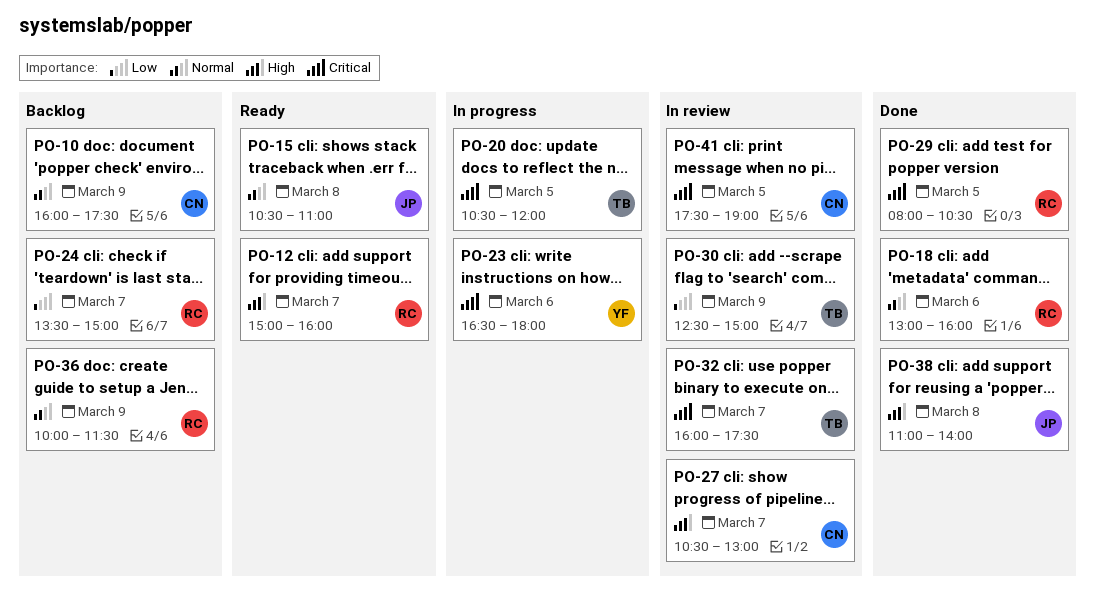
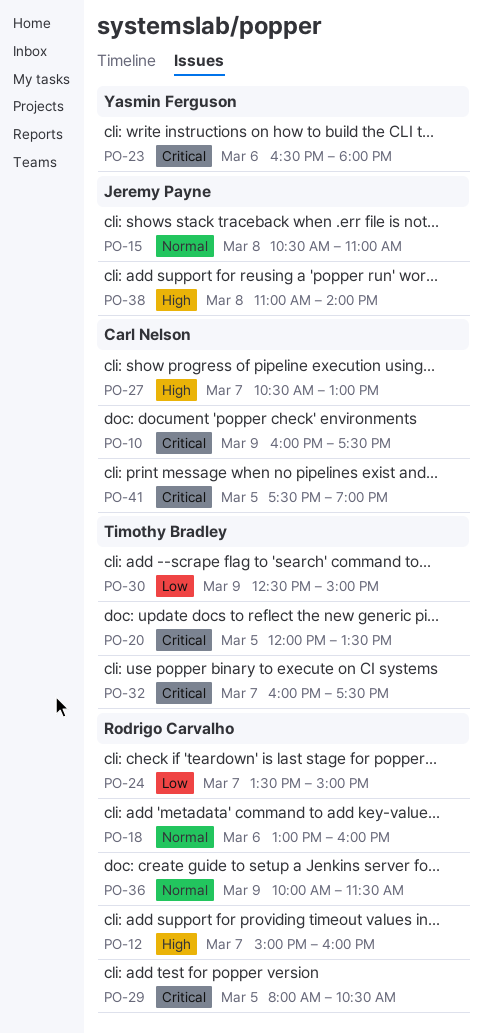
PO-10, priority: Normal -> Critical
PO-20, begins: 10:30 -> 12:00
PO-20, ends: 12:00 -> 13:30

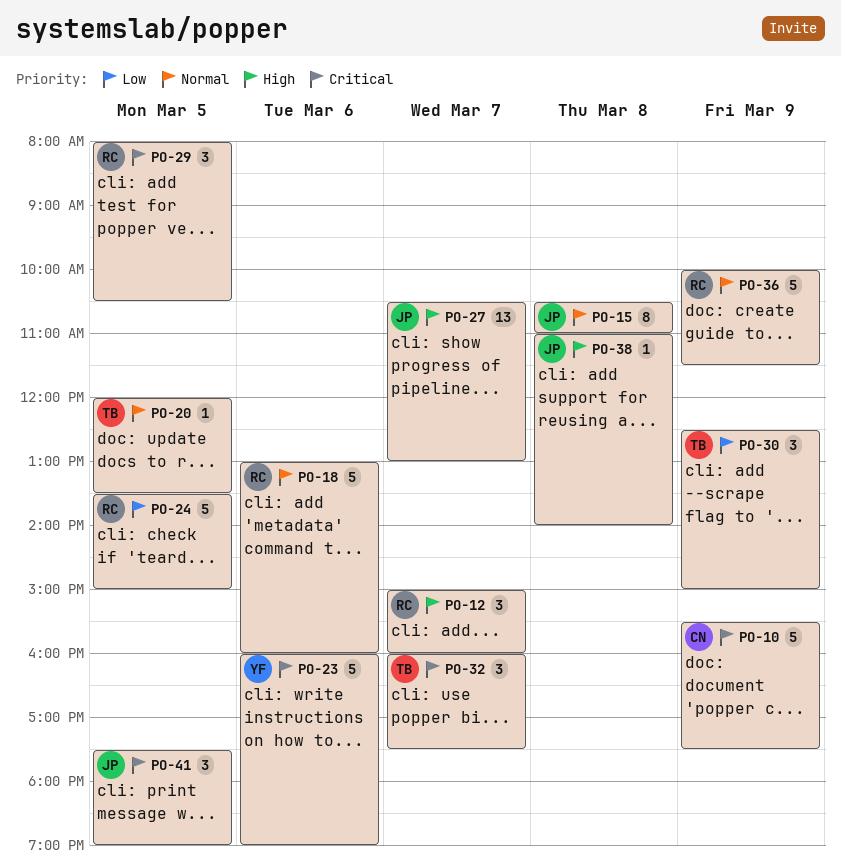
PO-10, begins: 16:00 -> 15:30
PO-20, priority: Critical -> Normal
PO-23, begins: 16:30 -> 16:00
PO-23, ends: 18:00 -> 19:00
PO-24, day: Mar 7 -> Mar 5
PO-27, owner: Carl Nelson -> Jeremy Payne
PO-41, owner: Carl Nelson -> Jeremy Payne

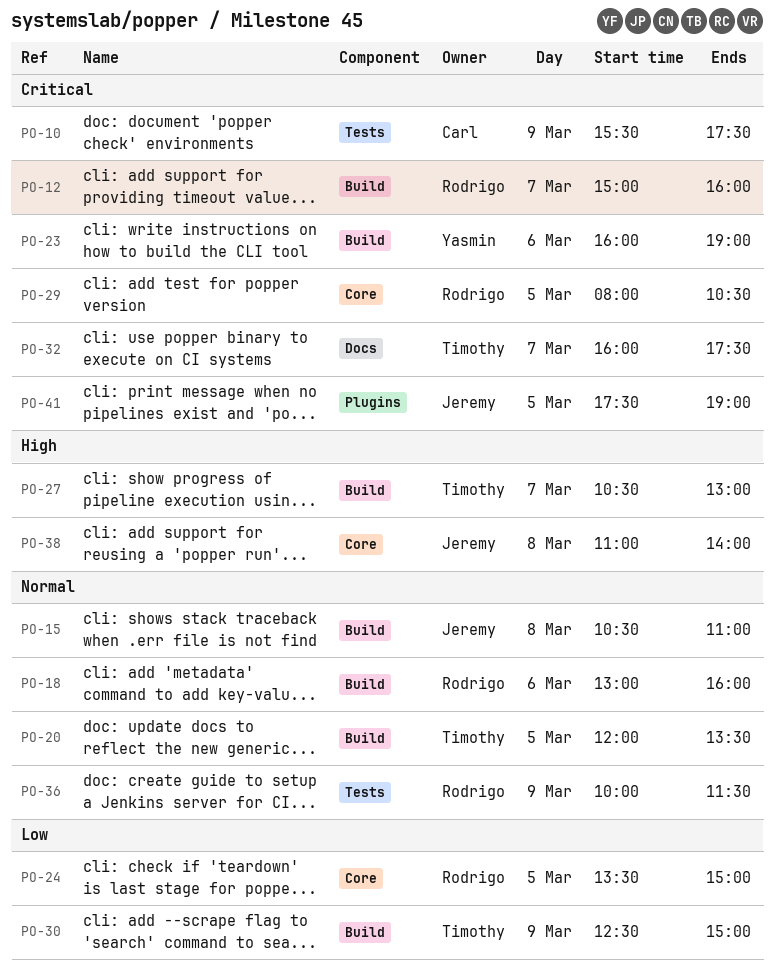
PO-12, priority: High -> Critical
PO-27, owner: Jeremy -> Timothy

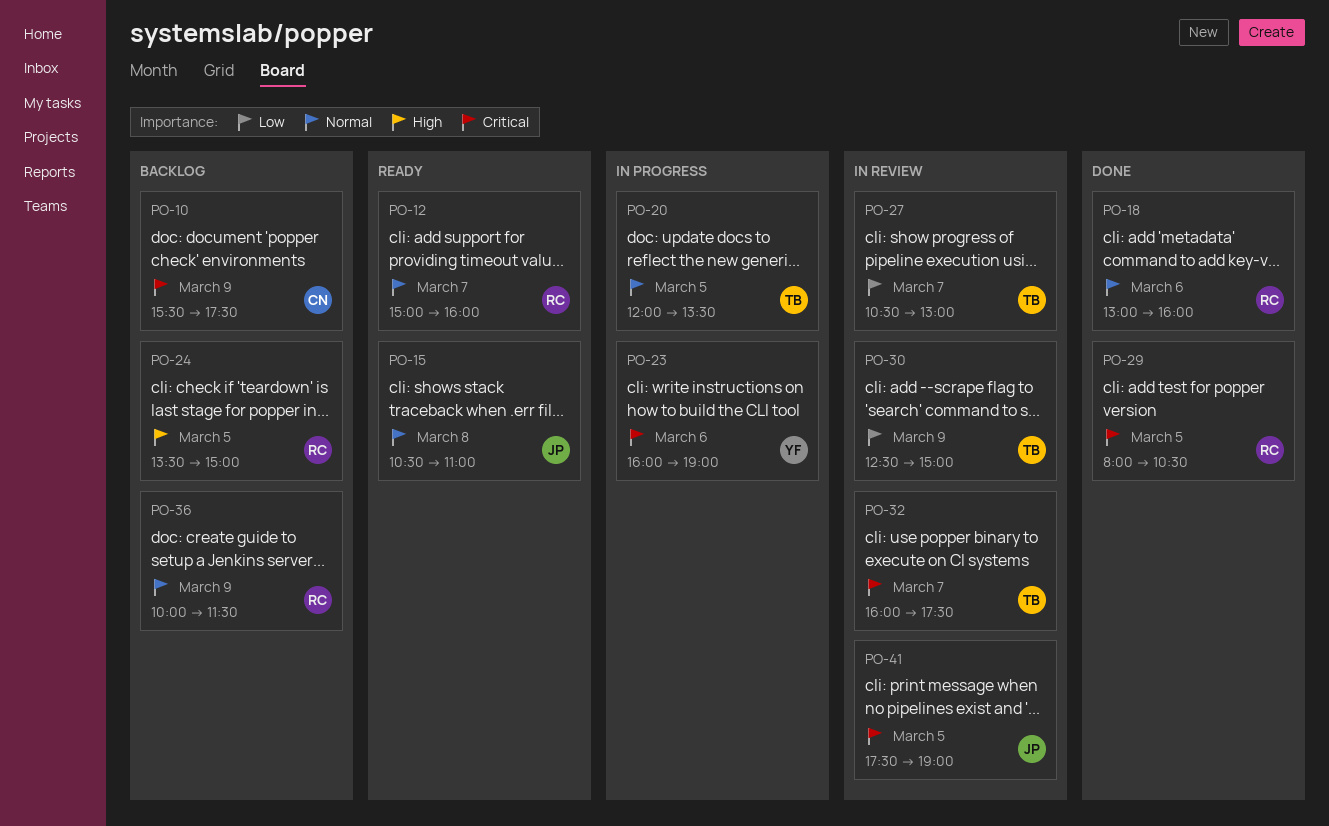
PO-12, priority: Critical -> Normal
PO-24, priority: Low -> High
PO-27, priority: High -> Low
PO-38: present -> none

